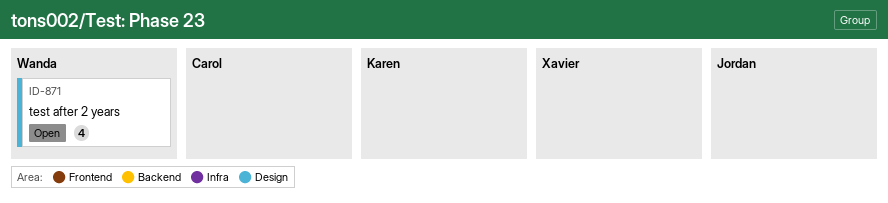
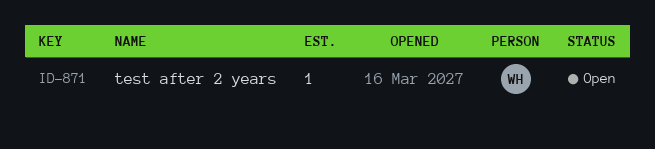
ID-871, estimate: 4 -> 1

